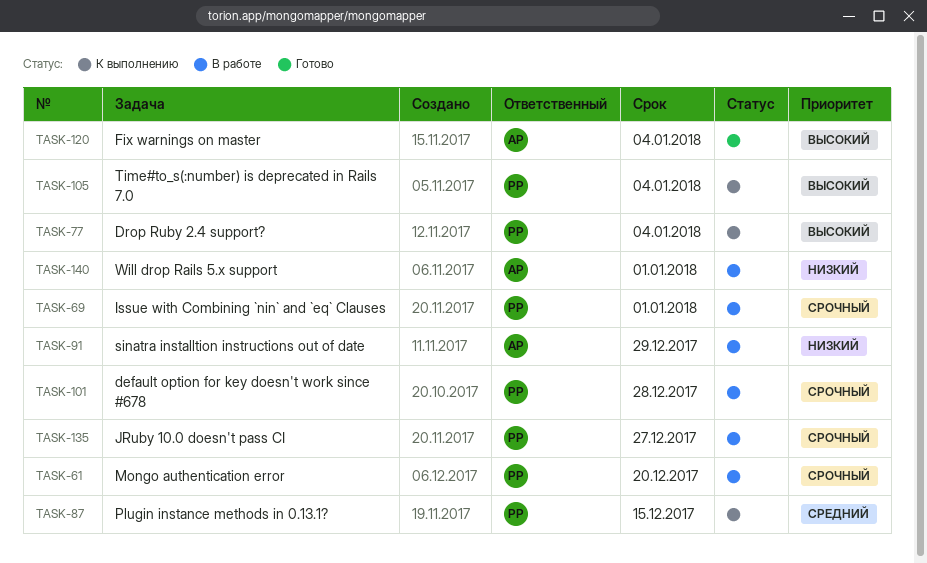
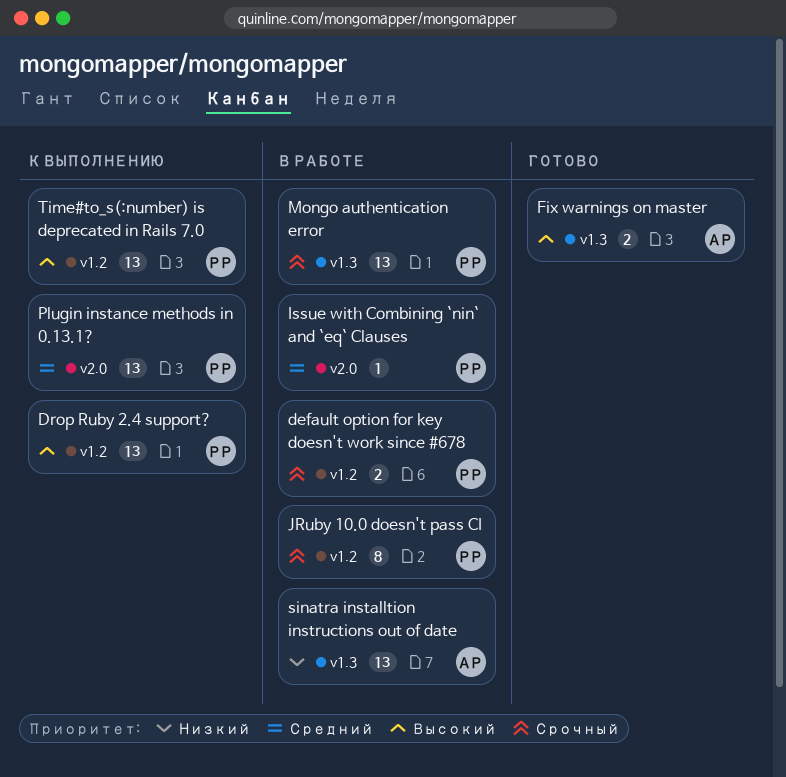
Issue with Combining `nin` and `eq` Clauses, priority: Срочный -> Средний
Will drop Rails 5.x support: present -> none

